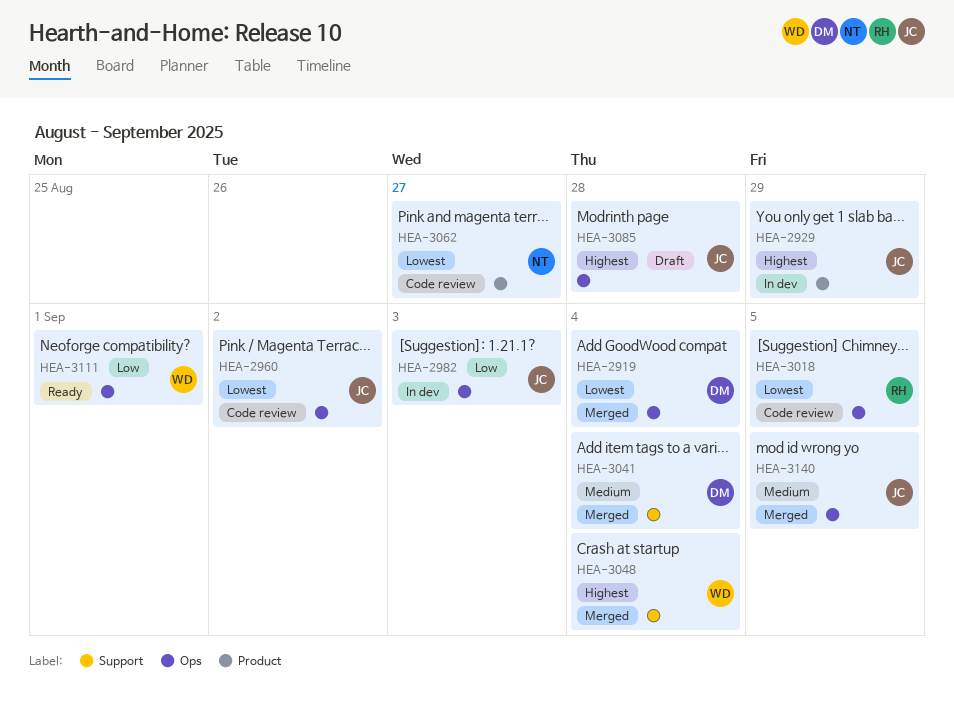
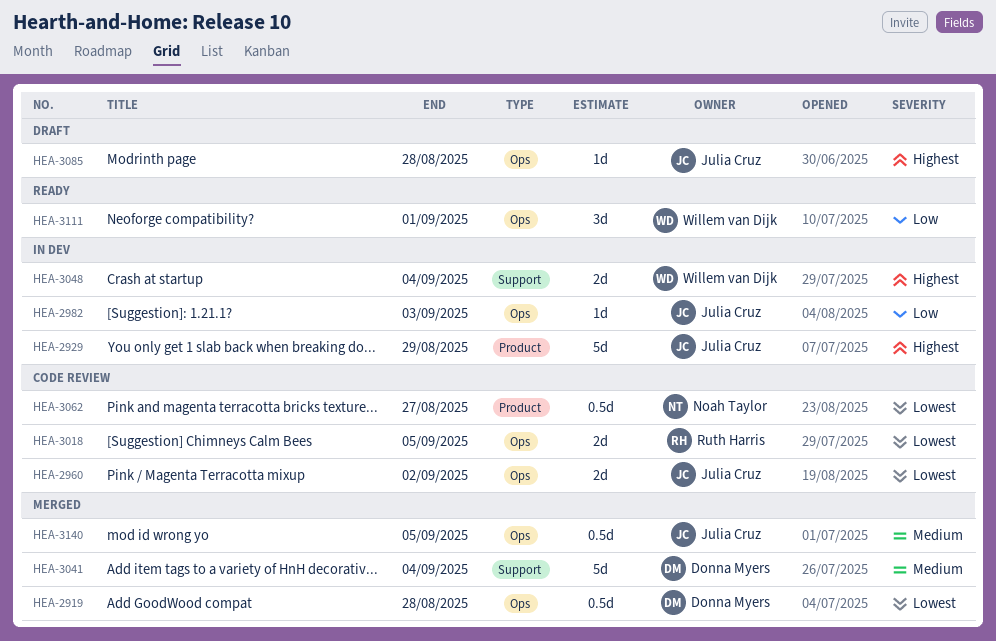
HEA-2919, due: Sep 4 -> Aug 28
HEA-3048, status: Merged -> In dev

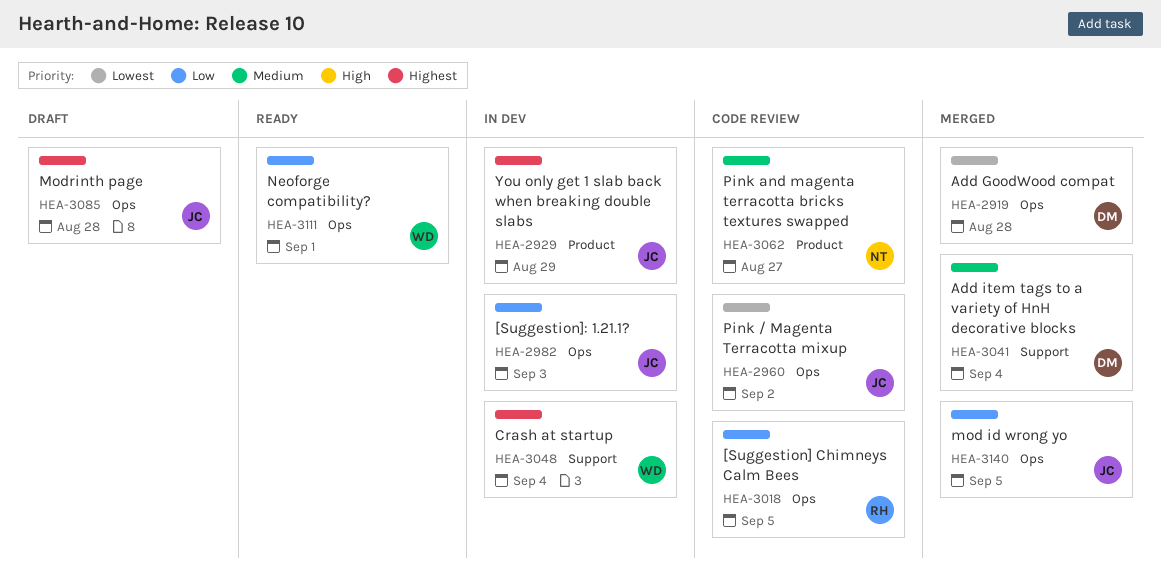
HEA-3018, priority: Lowest -> Low
HEA-3062, priority: Lowest -> Medium
HEA-3140, priority: Medium -> Low

